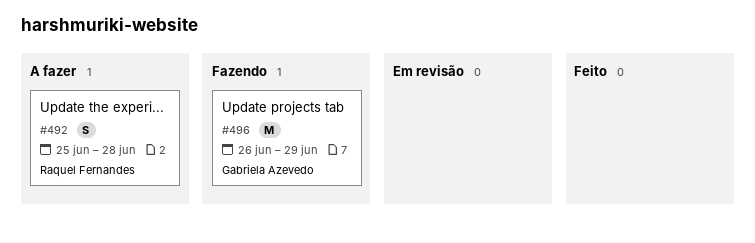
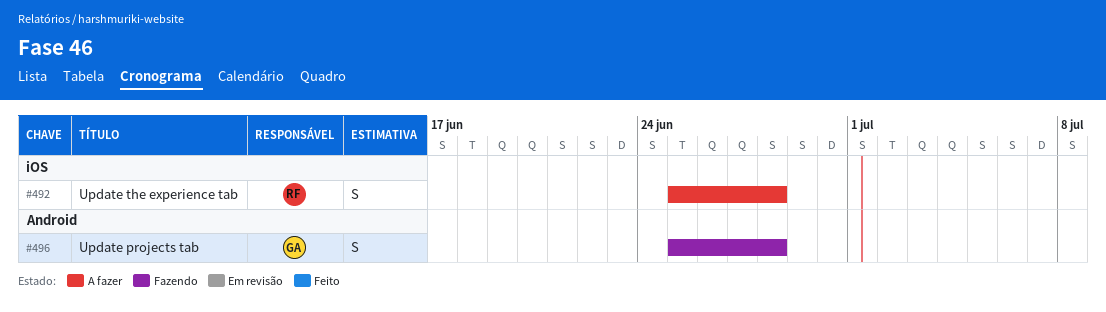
#496, estimate: M -> S
#496, start: Jun 26 -> Jun 25
#496, due: Jun 29 -> Jun 28

